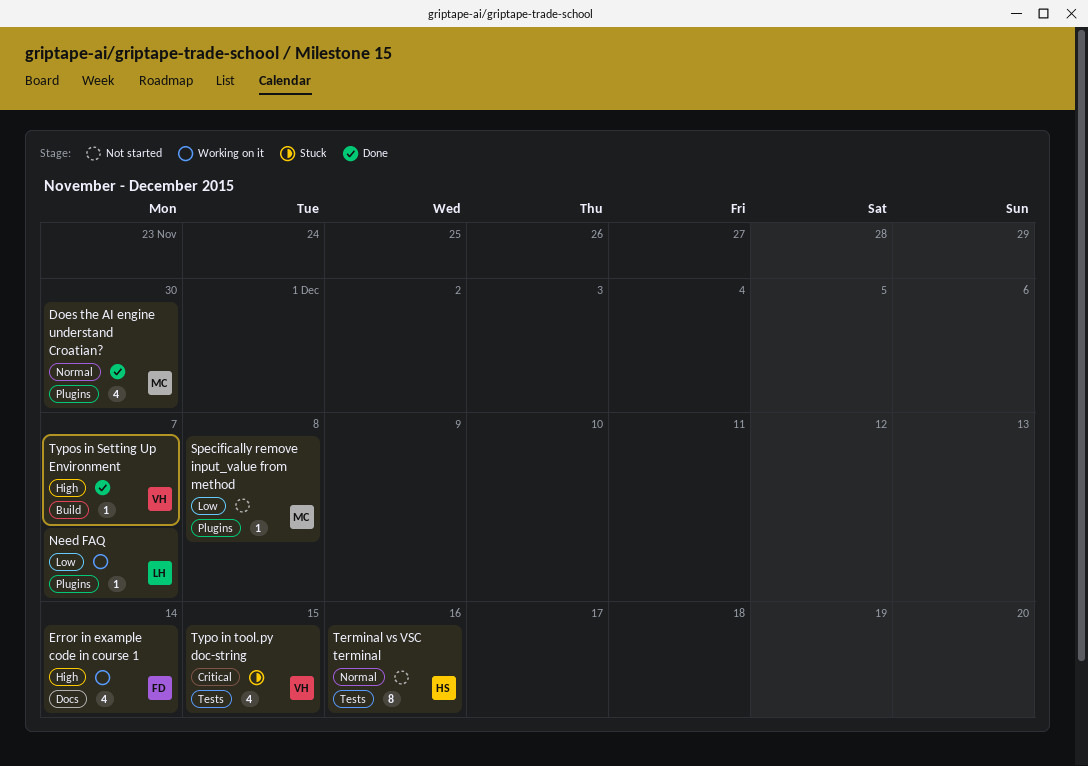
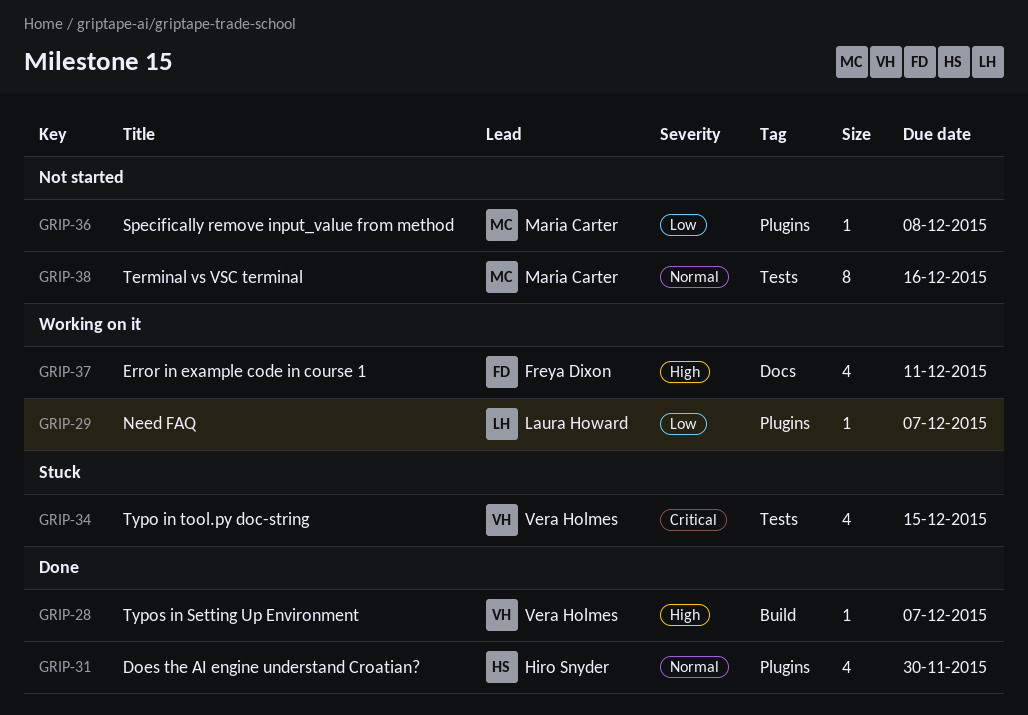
Does the AI engine understand Croatian?, owner: Maria Carter -> Hiro Snyder
Error in example code in course 1, due: Dec 14 -> Dec 11
Terminal vs VSC terminal, owner: Hiro Snyder -> Maria Carter

